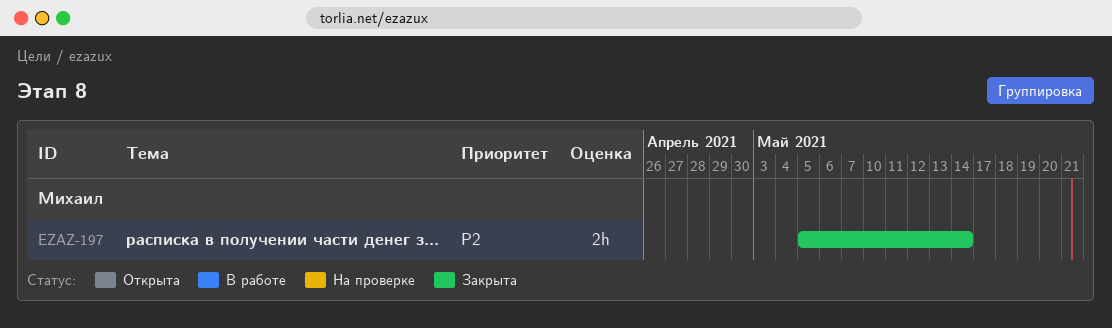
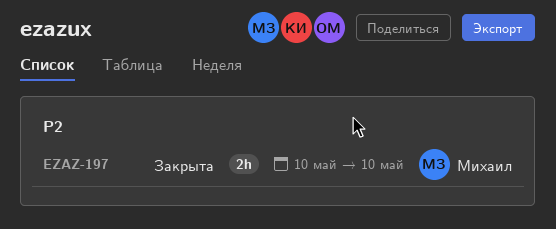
EZAZ-197, start: May 5 -> May 10
EZAZ-197, due: May 14 -> May 10

